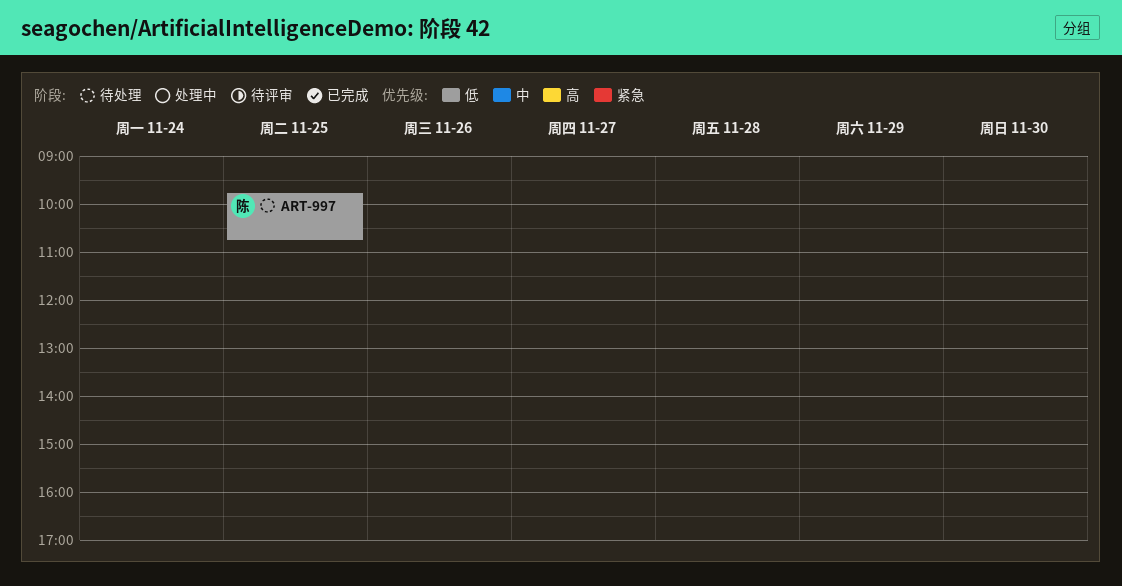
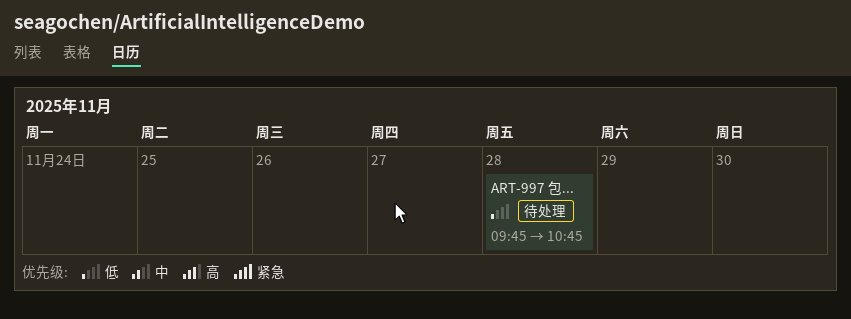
ART-997, day: Nov 25 -> Nov 28

